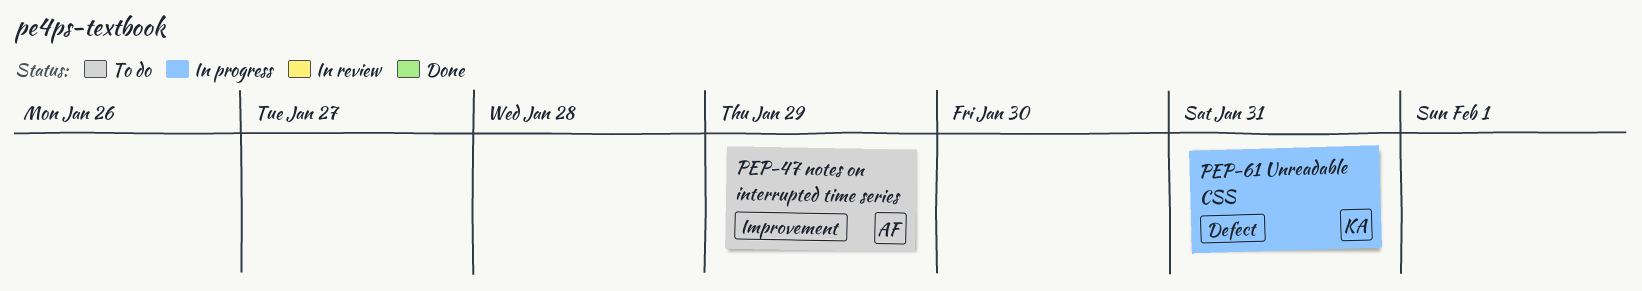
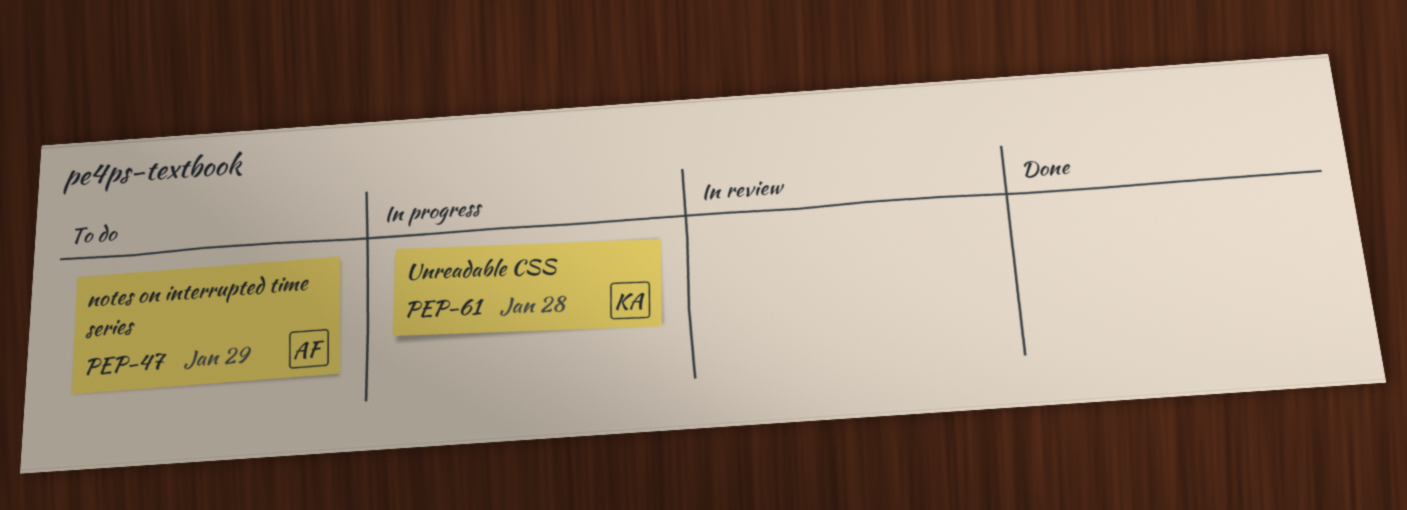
PEP-61, due: Jan 31 -> Jan 28

